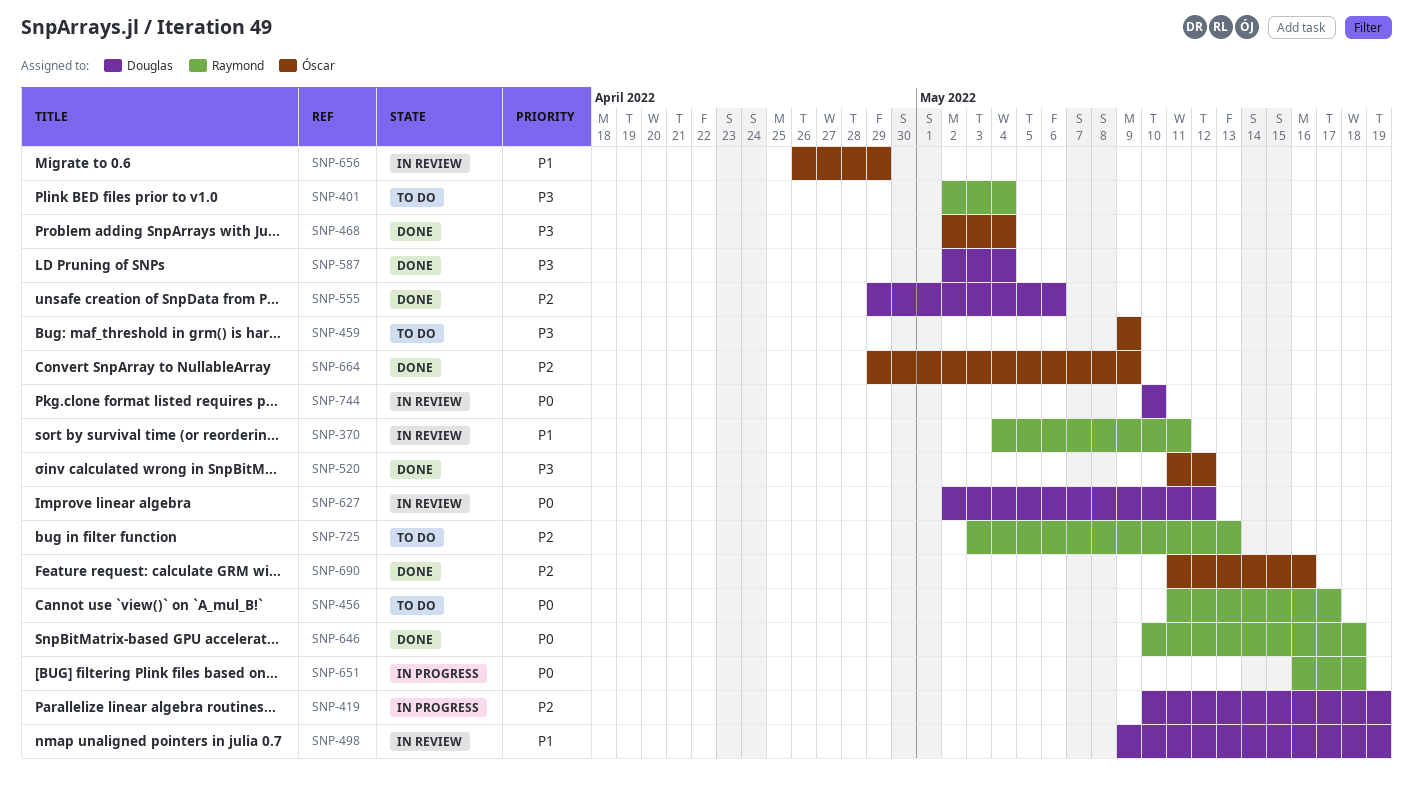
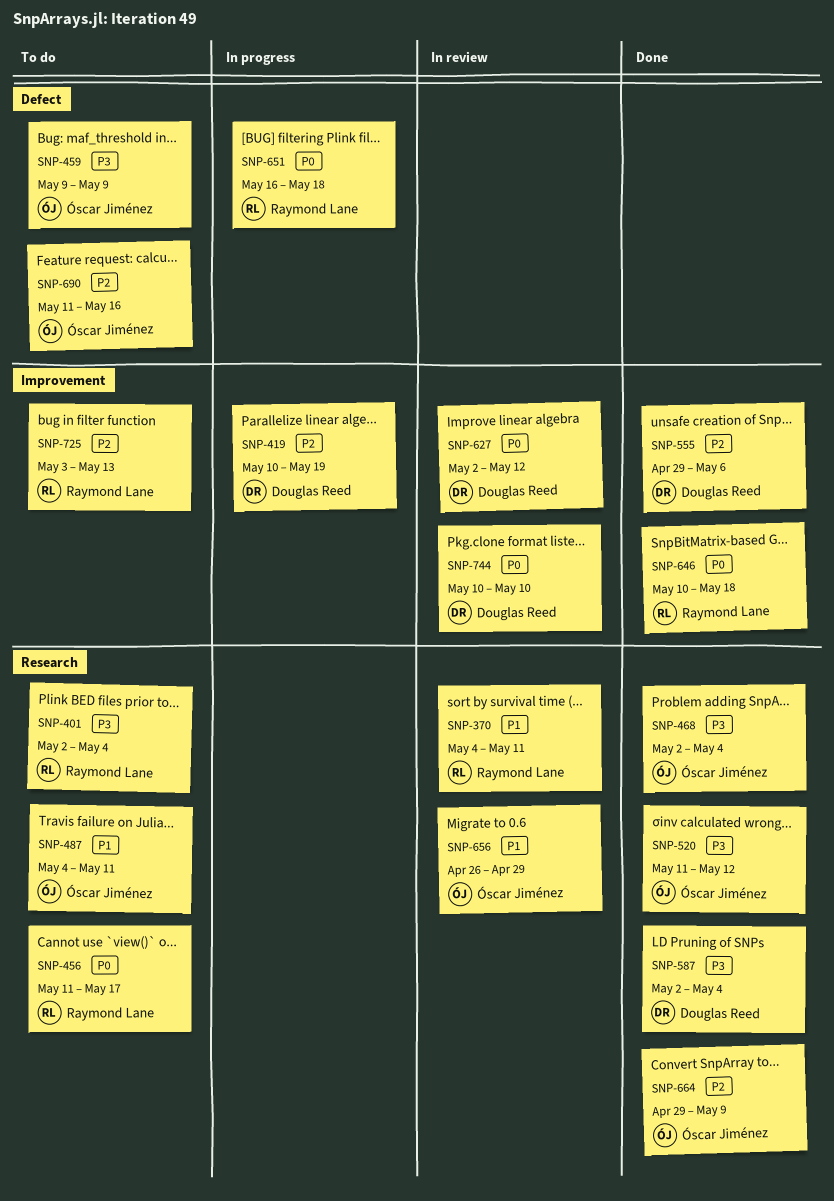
SNP-487: none -> present
SNP-498: present -> none
SNP-690, status: Done -> To do

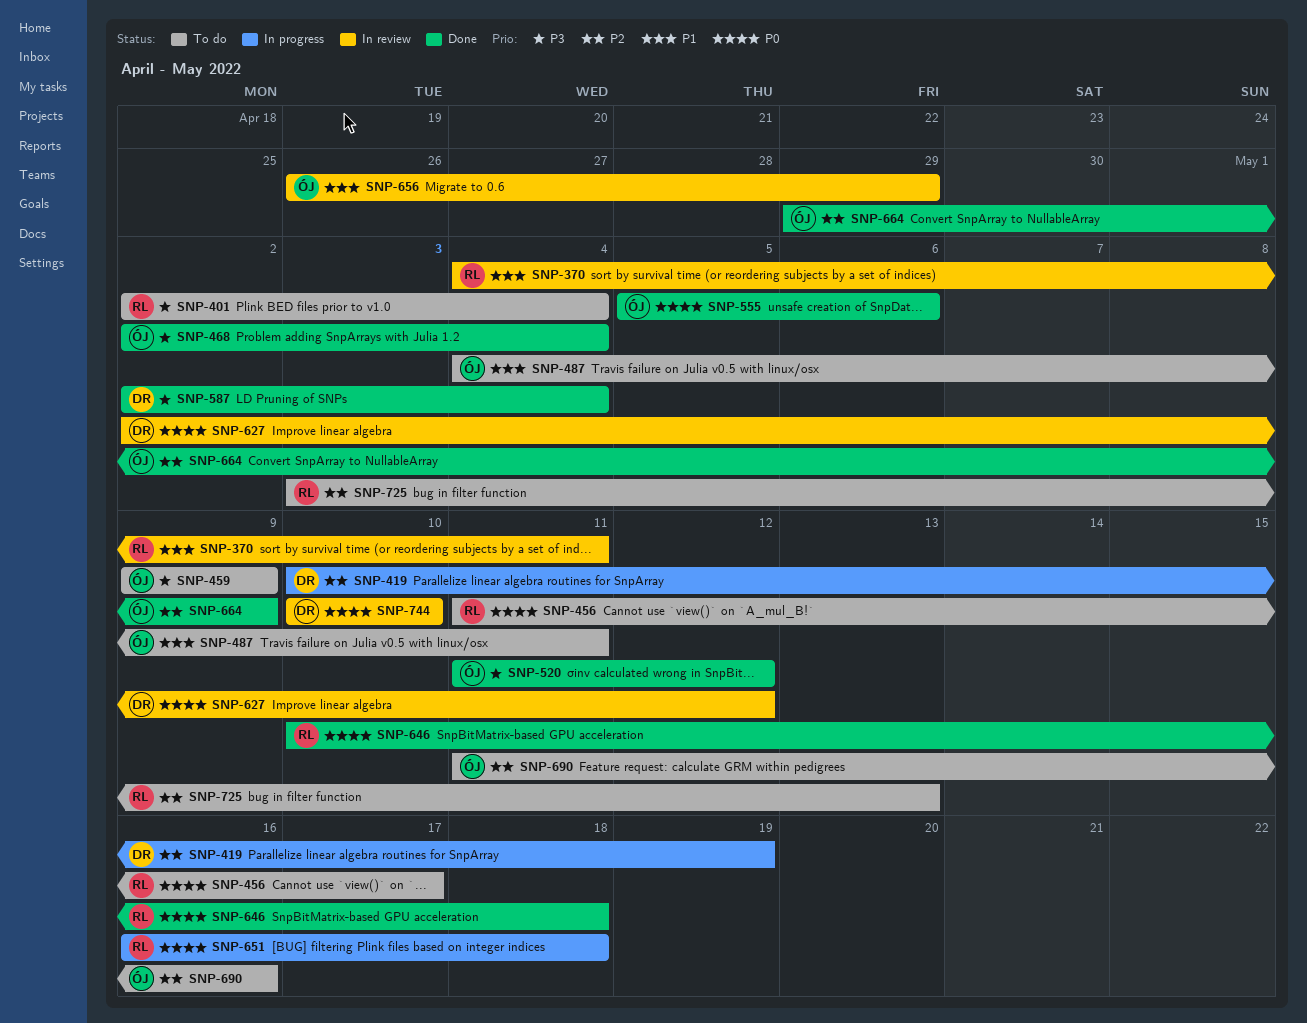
SNP-555, owner: Douglas Reed -> Óscar Jiménez
SNP-555, priority: P2 -> P0
SNP-555, start: Apr 29 -> May 5

